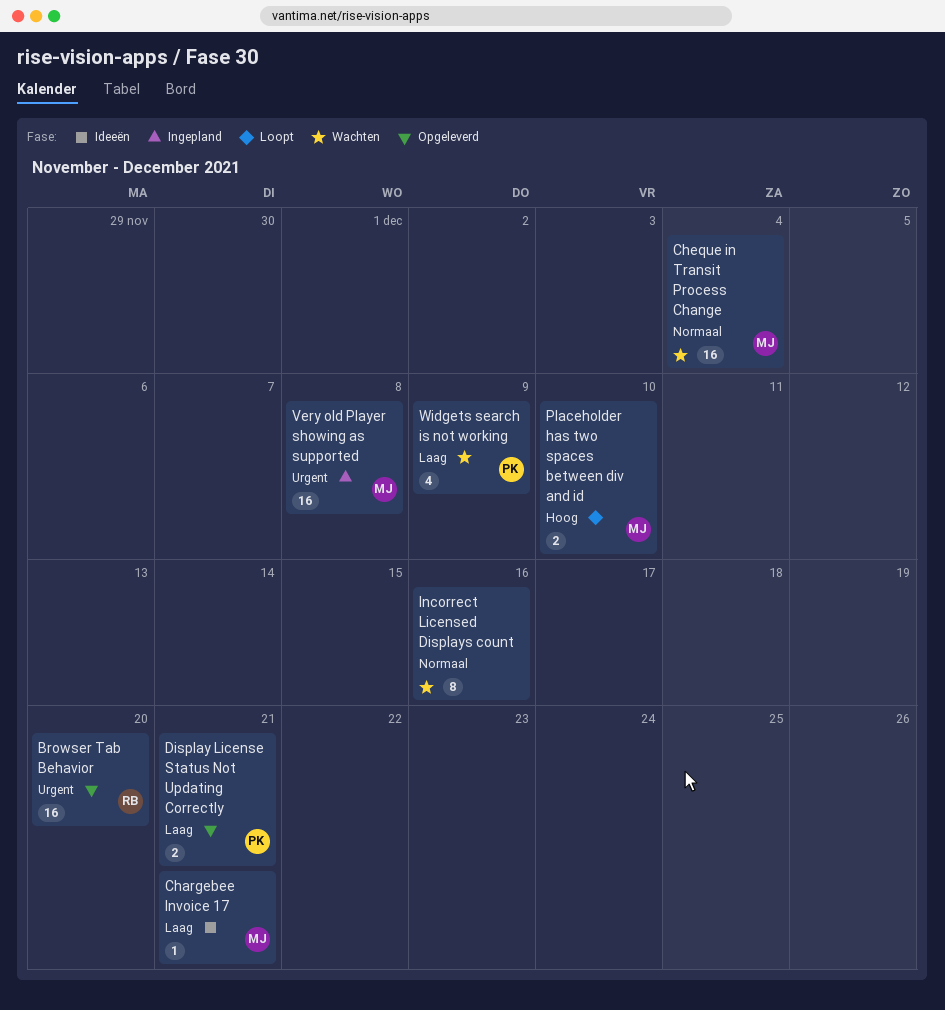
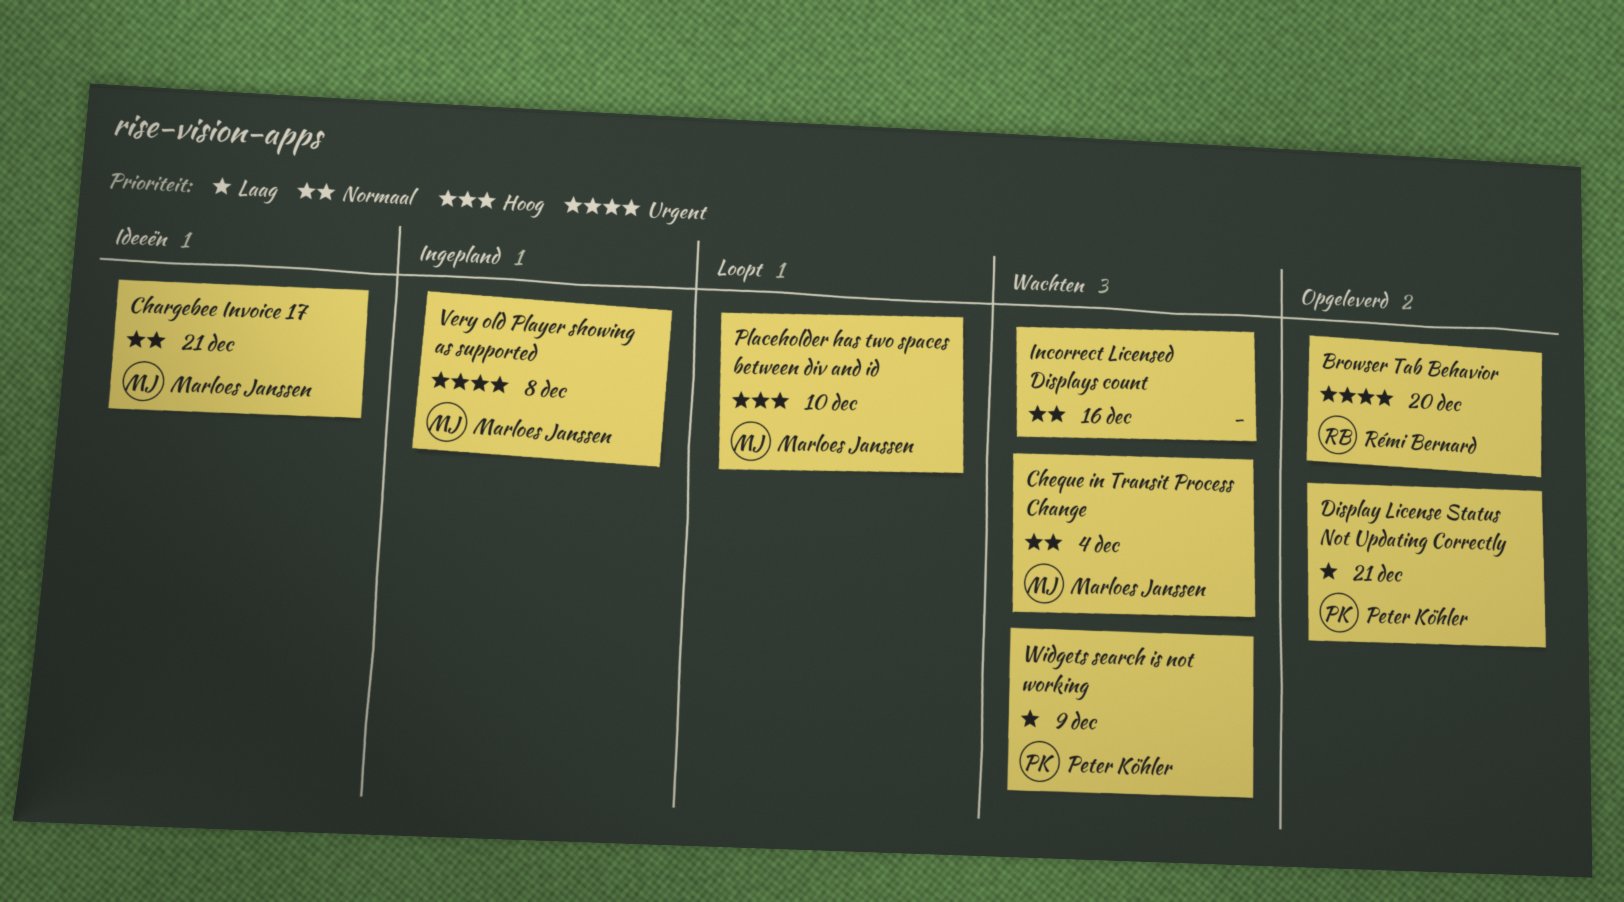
Chargebee Invoice 17, priority: Laag -> Normaal

